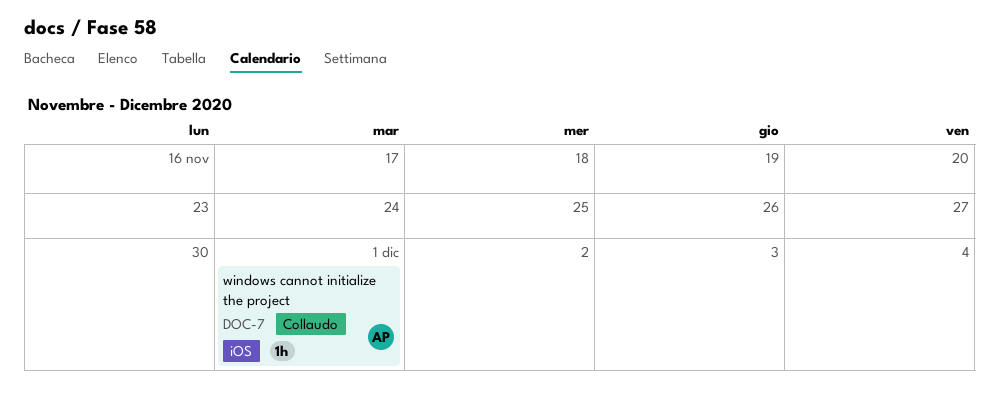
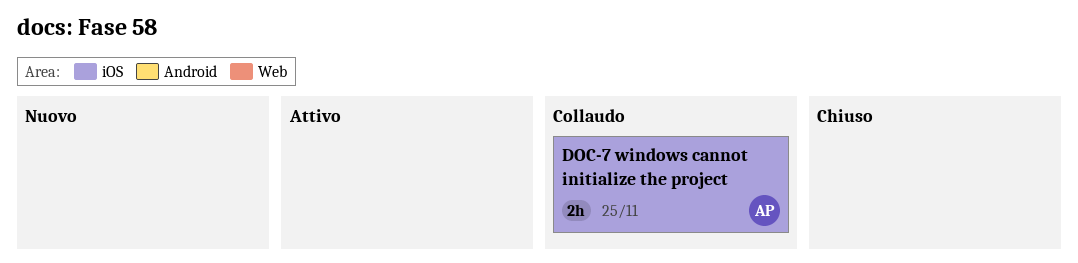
DOC-7, estimate: 1h -> 2h
DOC-7, due: Dec 1 -> Nov 25

